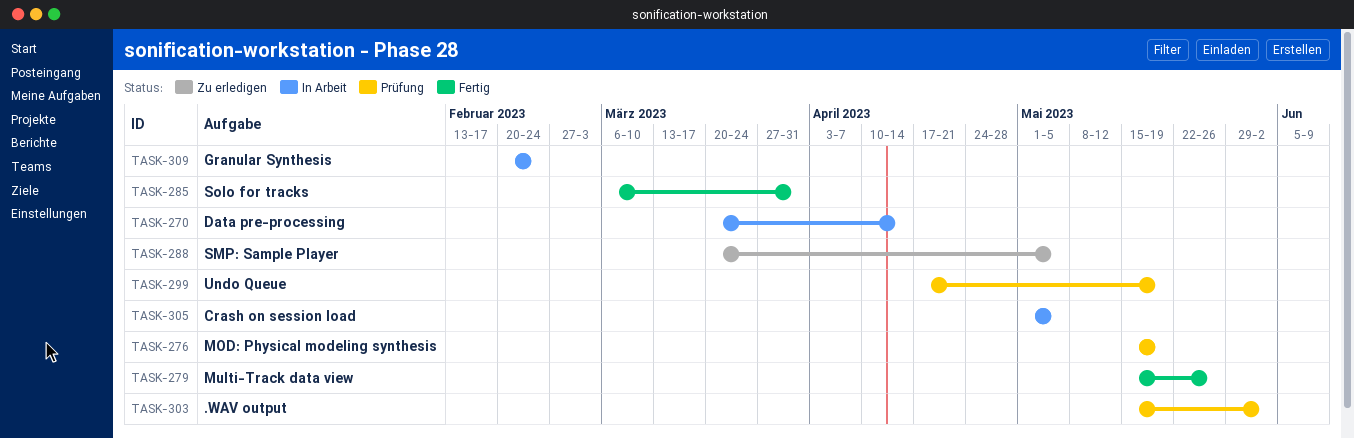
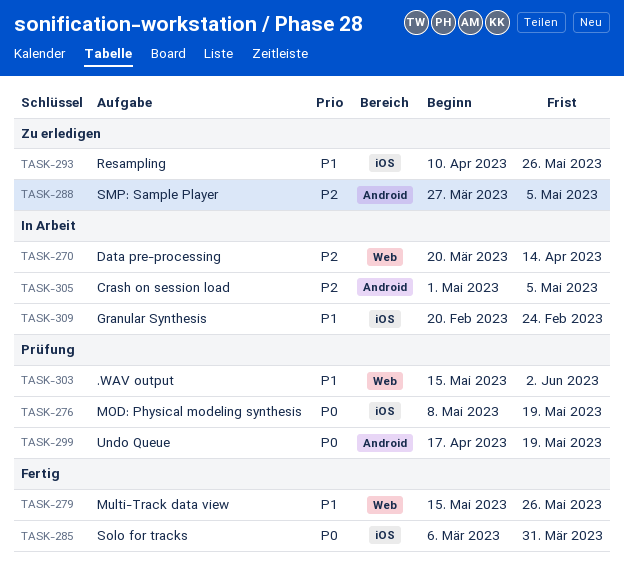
TASK-276, start: May 15 -> May 8
TASK-288, start: Mar 20 -> Mar 27
TASK-293: none -> present

